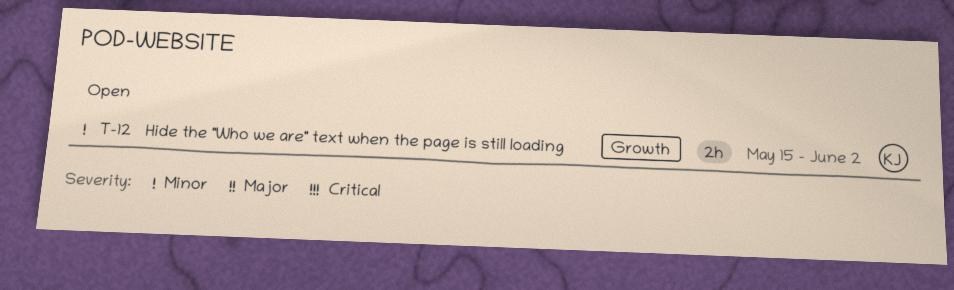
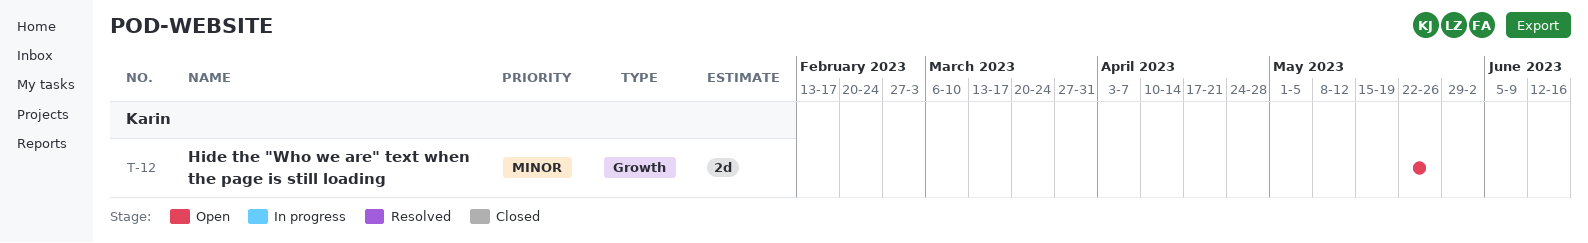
T-12, estimate: 2h -> 2d
T-12, start: May 15 -> May 22
T-12, due: Jun 2 -> May 26

